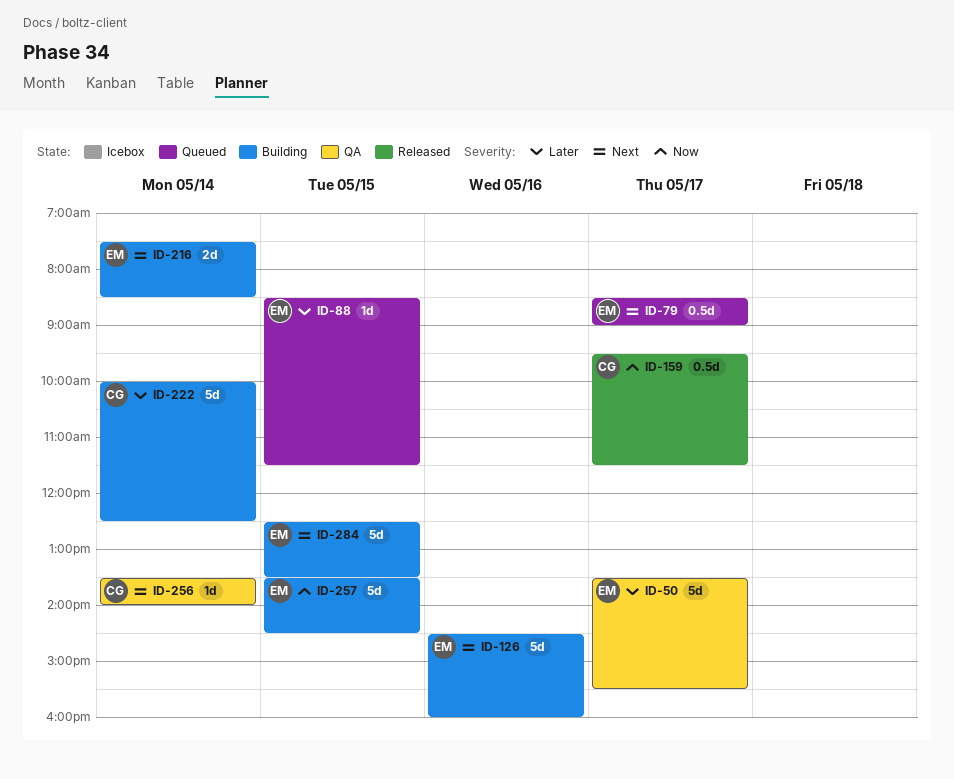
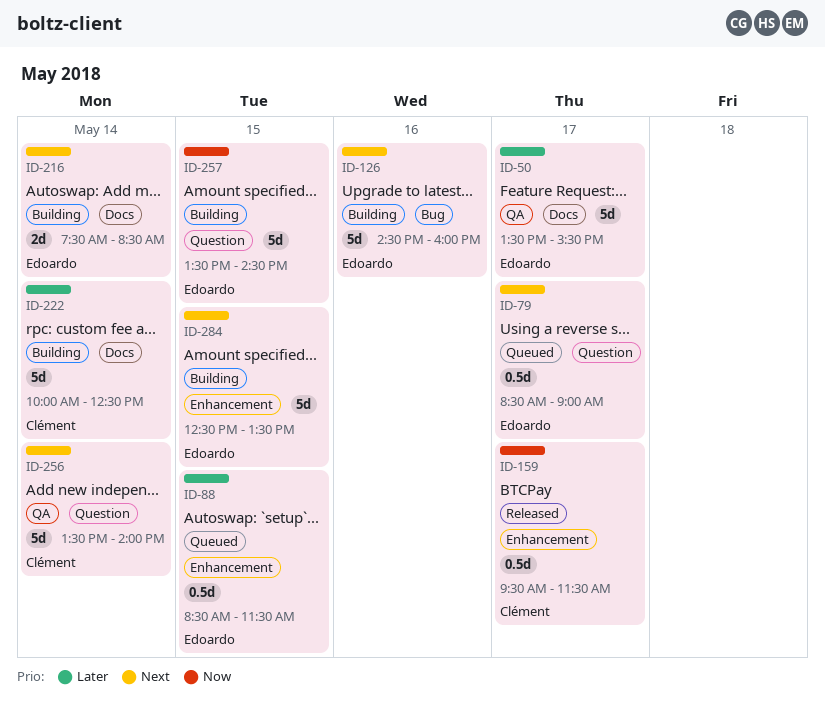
ID-88, estimate: 1d -> 0.5d
ID-256, estimate: 1d -> 5d

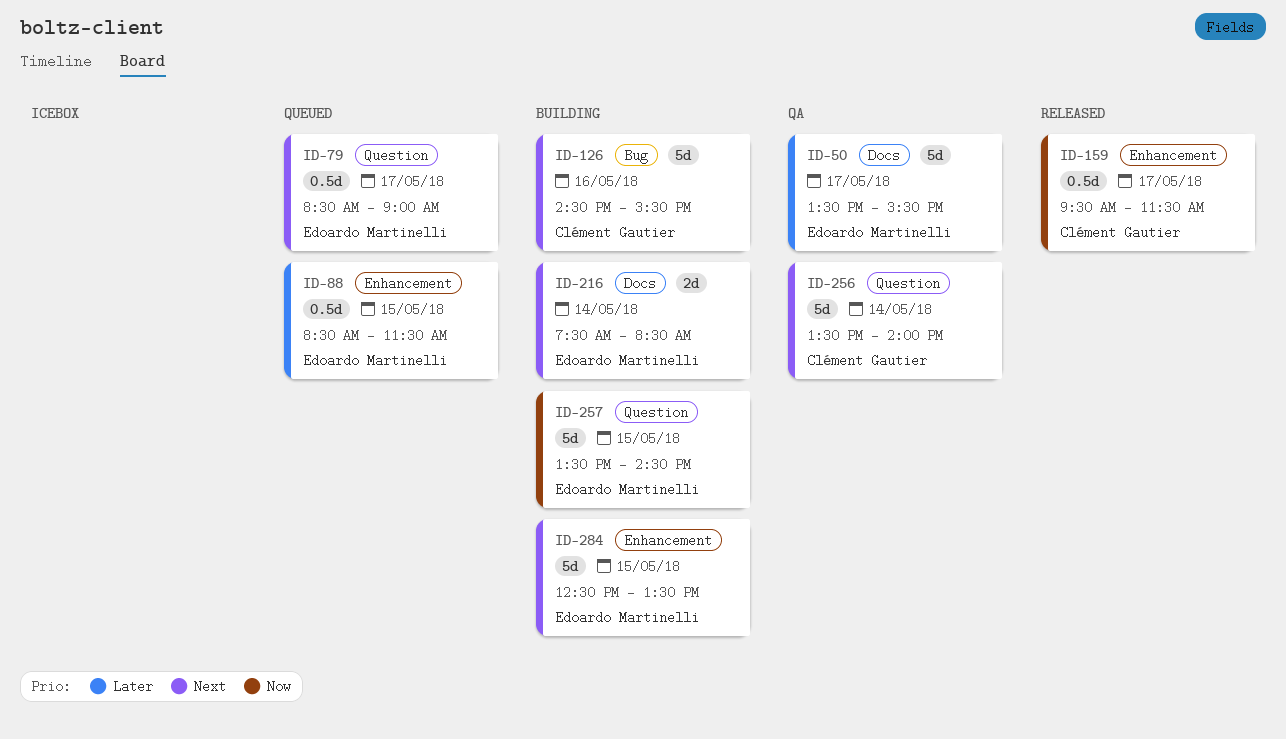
ID-126, owner: Edoardo Martinelli -> Clément Gautier
ID-126, ends: 16:00 -> 15:30
ID-222: present -> none

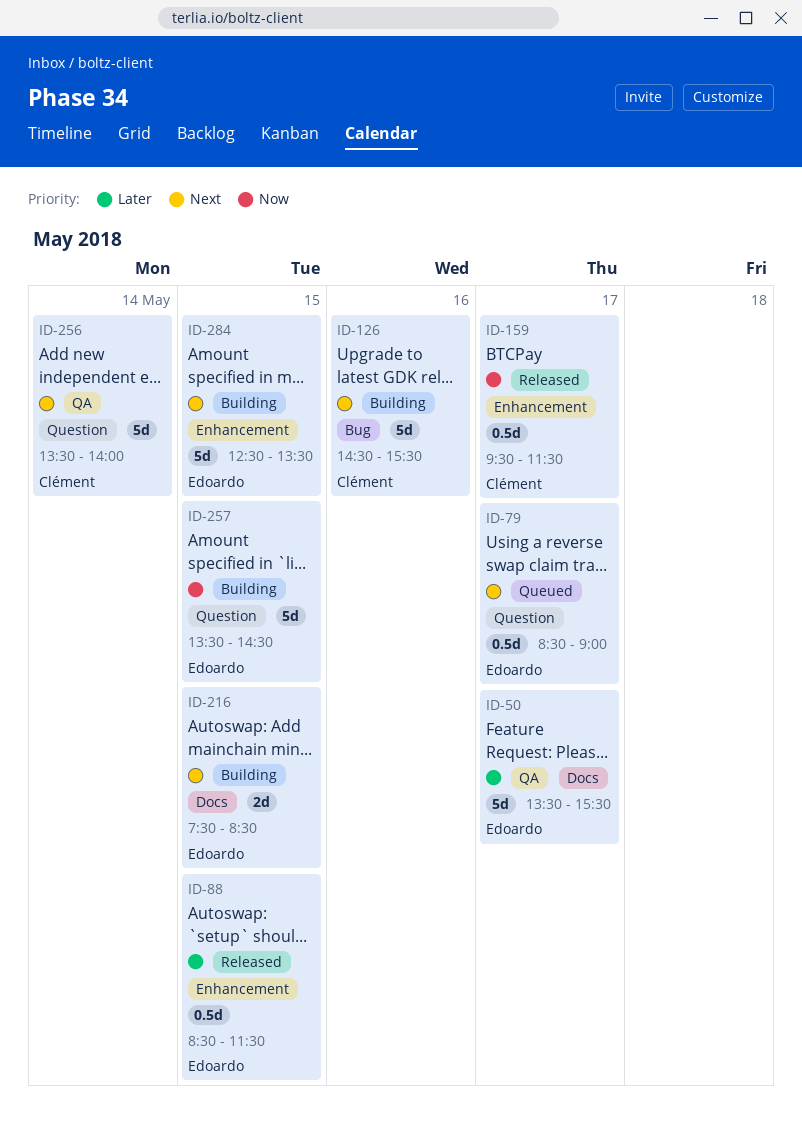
ID-88, status: Queued -> Released
ID-216, day: May 14 -> May 15

